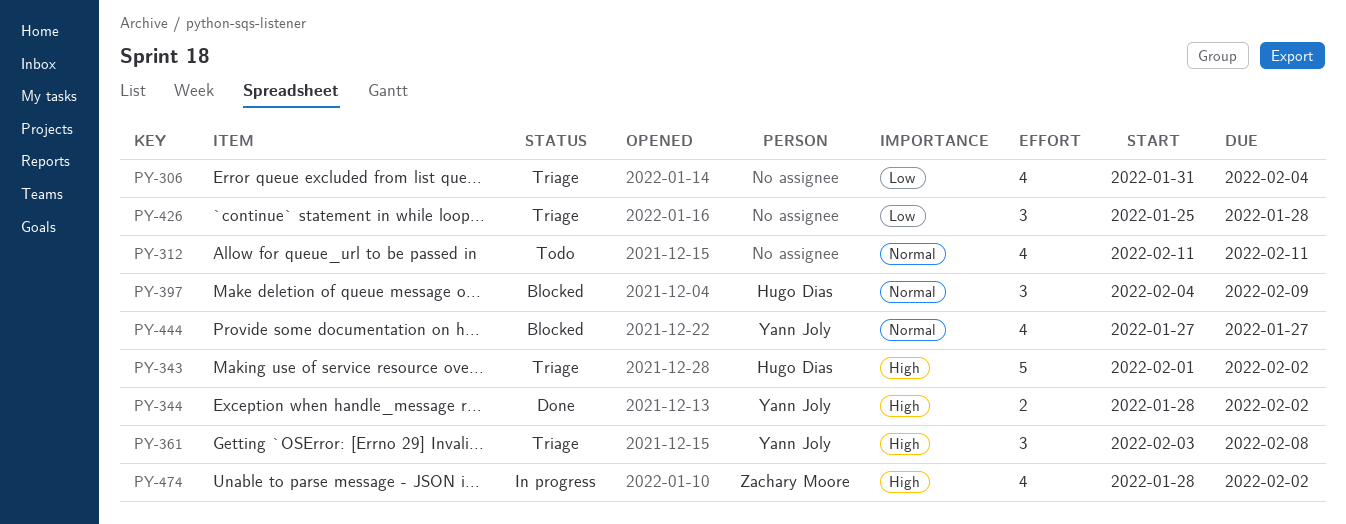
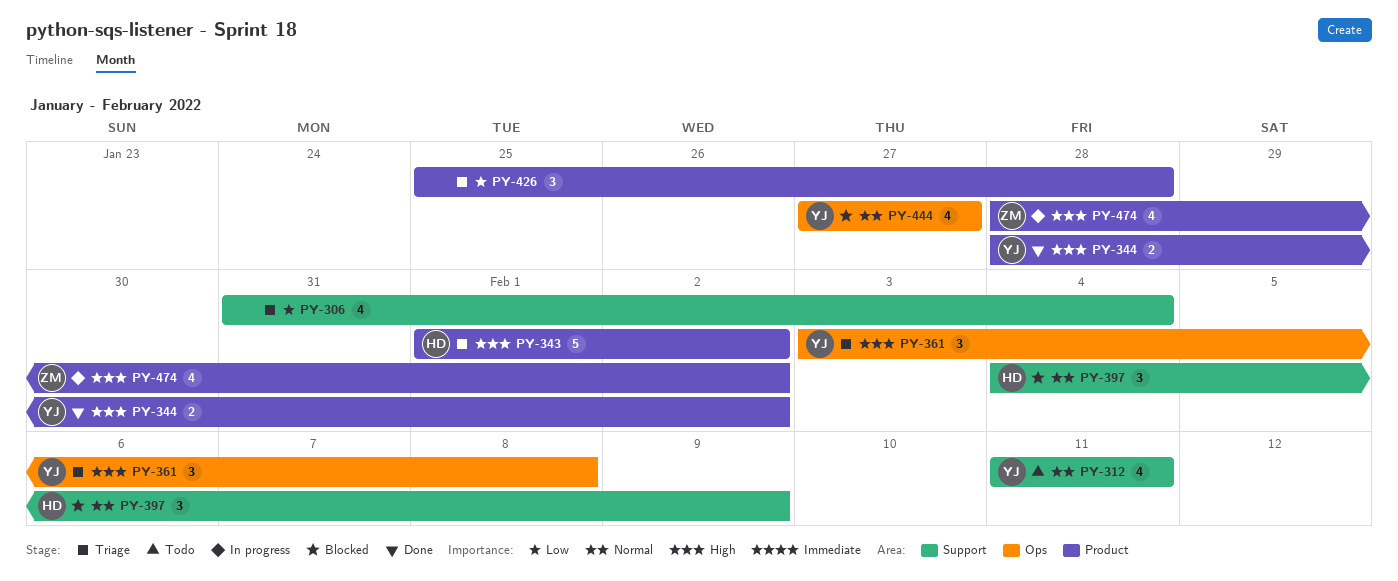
PY-312, owner: none -> Yann Joly

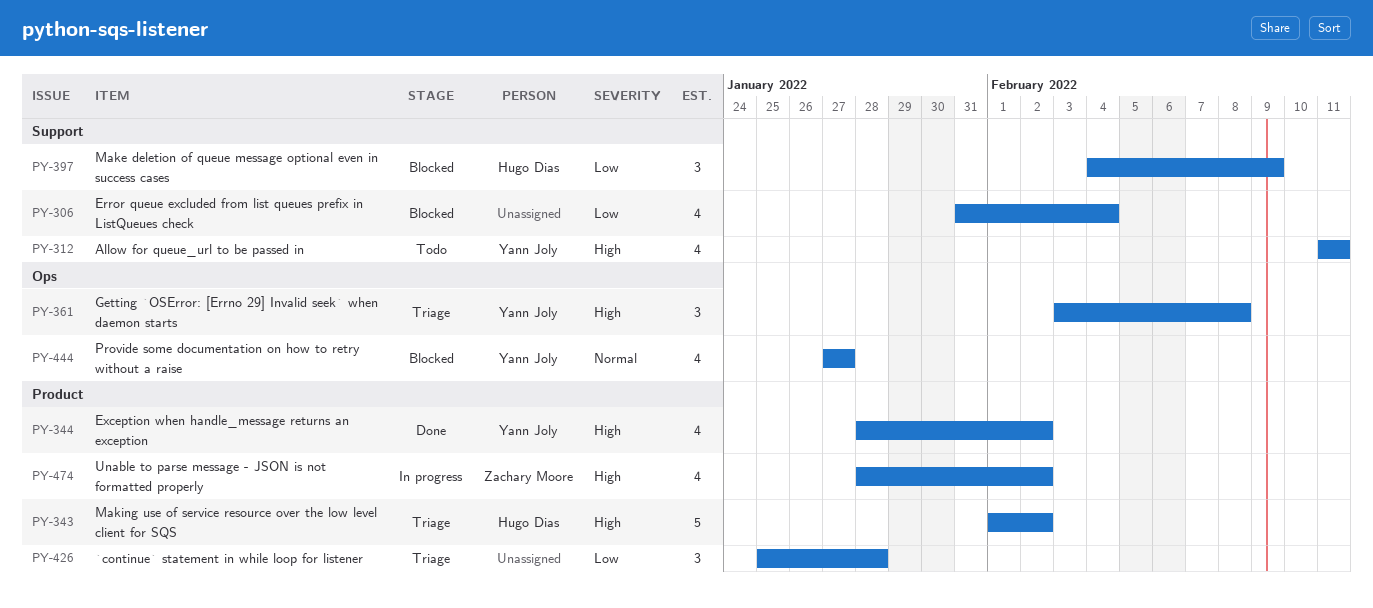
PY-306, status: Triage -> Blocked
PY-312, priority: Normal -> High
PY-344, estimate: 2 -> 4
PY-397, priority: Normal -> Low

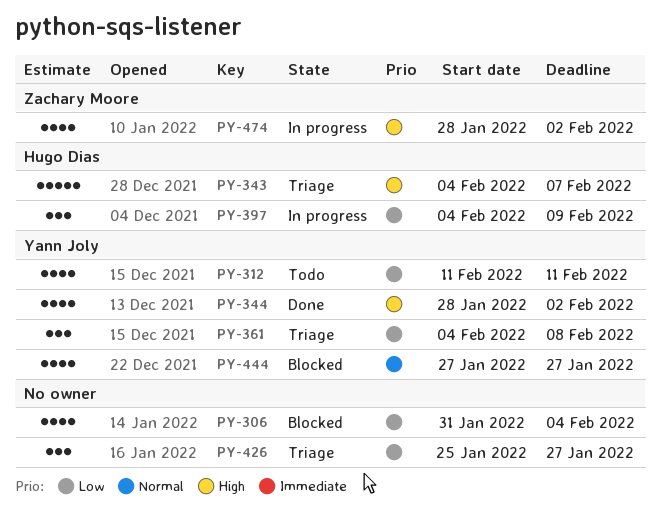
PY-312, priority: High -> Low
PY-343, start: Feb 1 -> Feb 4
PY-343, due: Feb 2 -> Feb 7
PY-361, priority: High -> Low
PY-361, start: Feb 3 -> Feb 4
PY-397, status: Blocked -> In progress
PY-426, due: Jan 28 -> Jan 27

